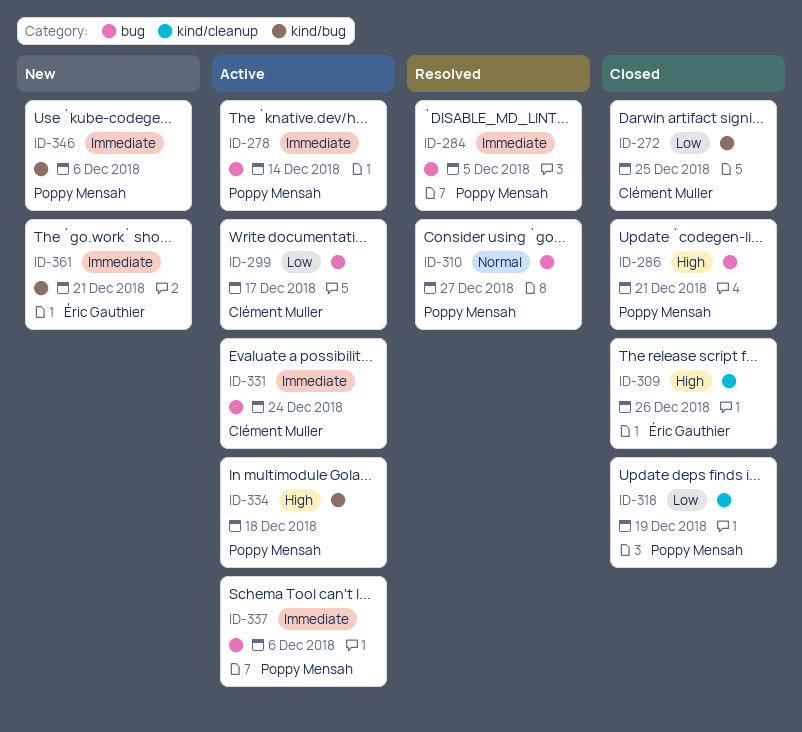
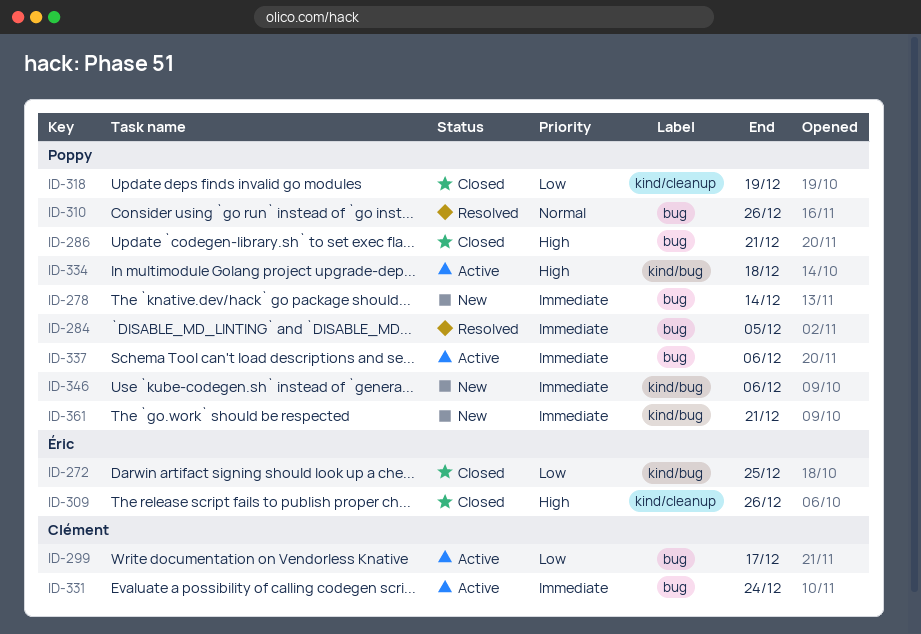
ID-272, owner: Clément Muller -> Éric Gauthier
ID-278, status: Active -> New
ID-310, due: Dec 27 -> Dec 26
ID-361, owner: Éric Gauthier -> Poppy Mensah

